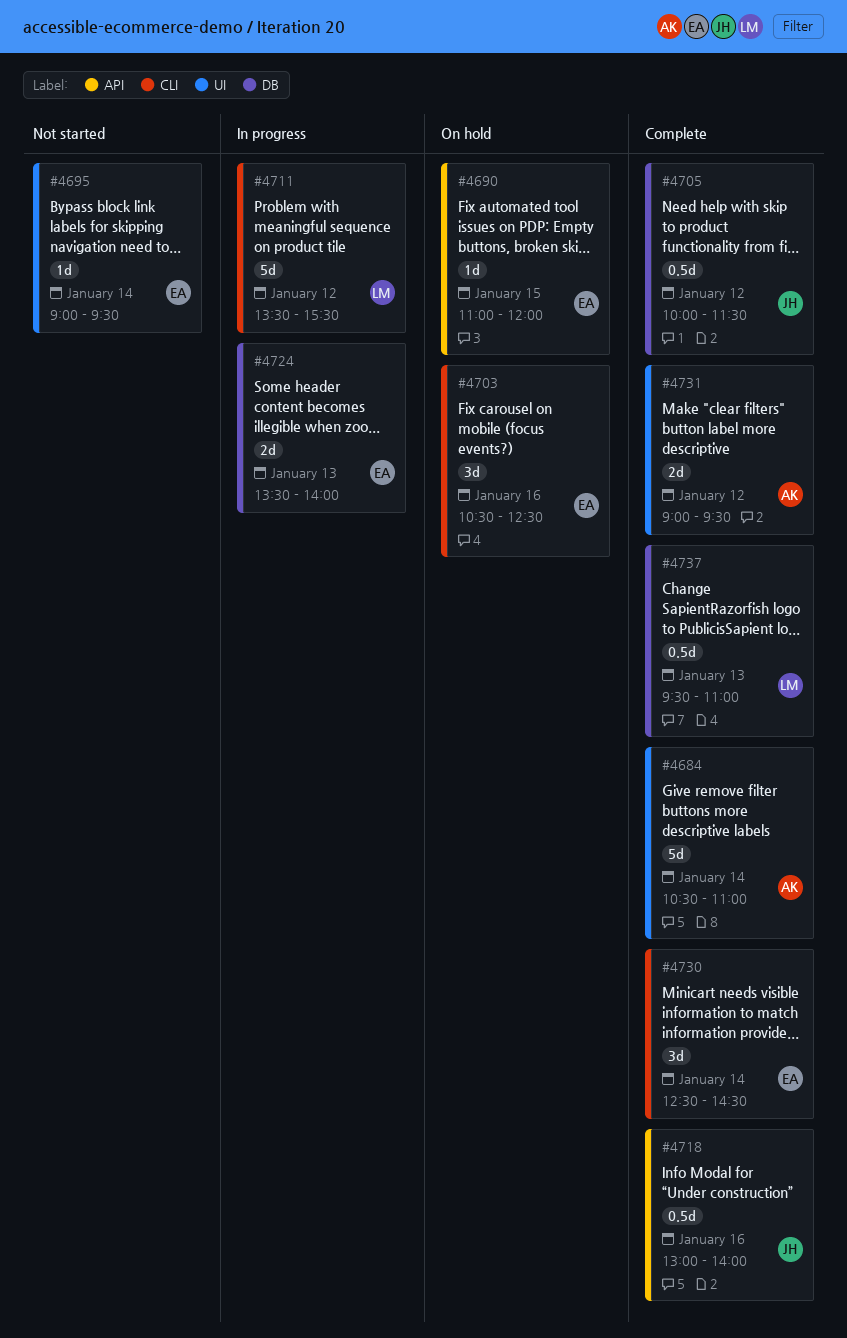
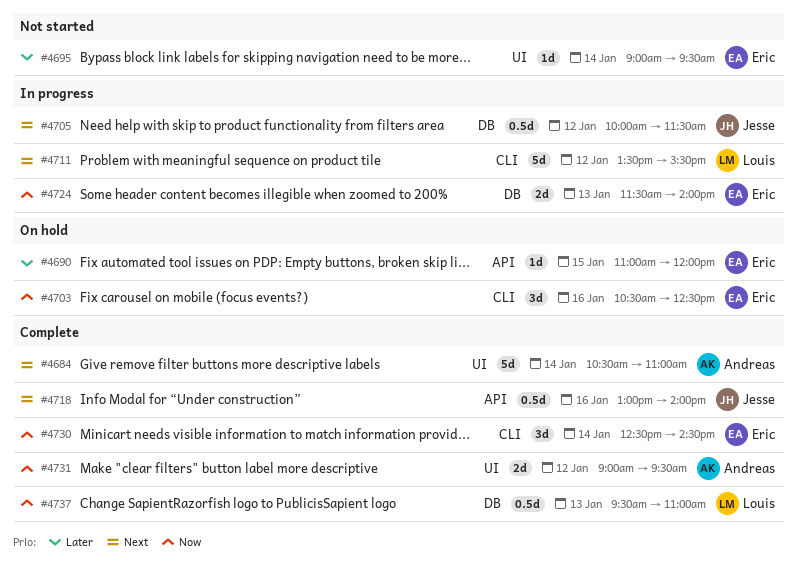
#4705, status: Complete -> In progress
#4724, begins: 13:30 -> 11:30

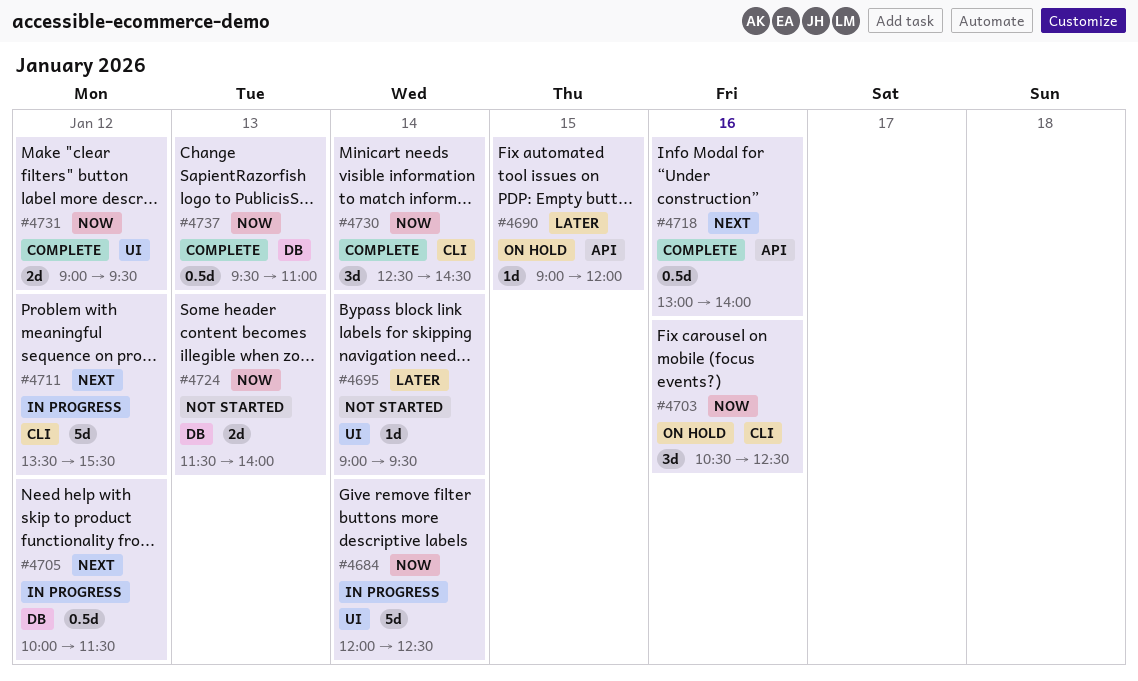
#4684, status: Complete -> In progress
#4684, priority: Next -> Now
#4684, begins: 10:30 -> 12:00
#4684, ends: 11:00 -> 12:30
#4690, begins: 11:00 -> 09:00
#4724, status: In progress -> Not started

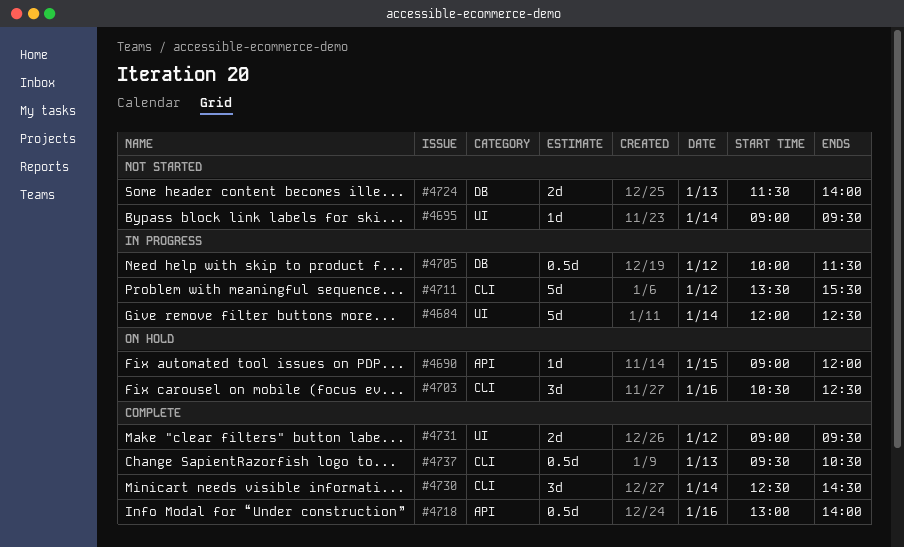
#4737, label: DB -> CLI
#4737, ends: 11:00 -> 10:30

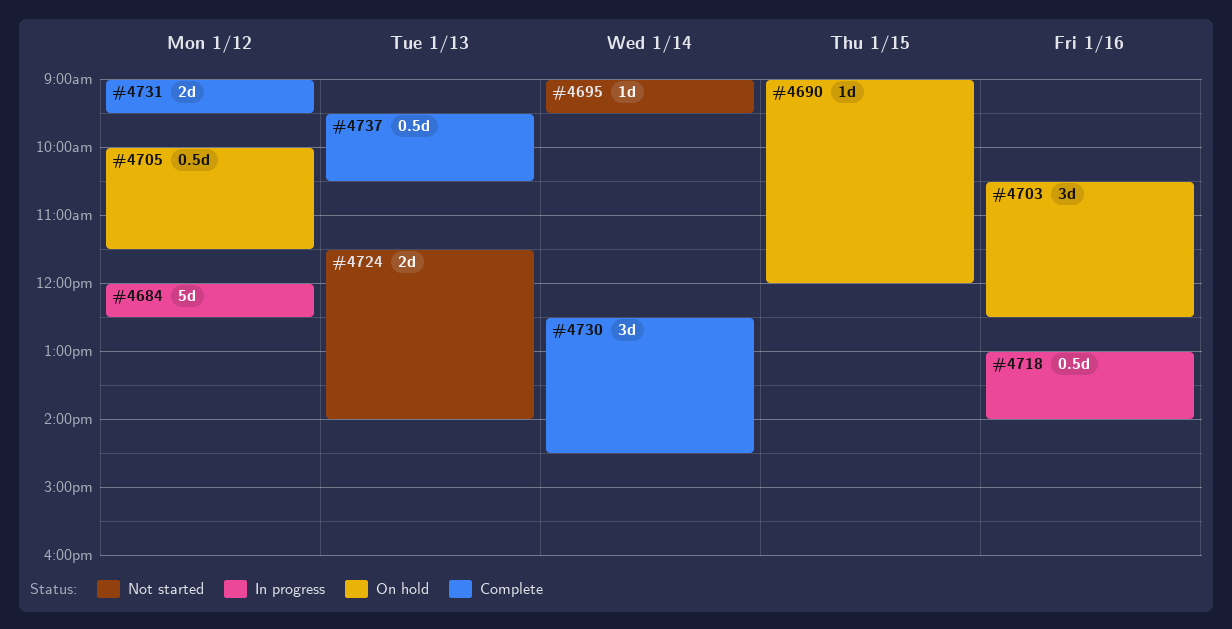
#4684, day: Jan 14 -> Jan 12
#4705, status: In progress -> On hold
#4711: present -> none
#4718, status: Complete -> In progress

